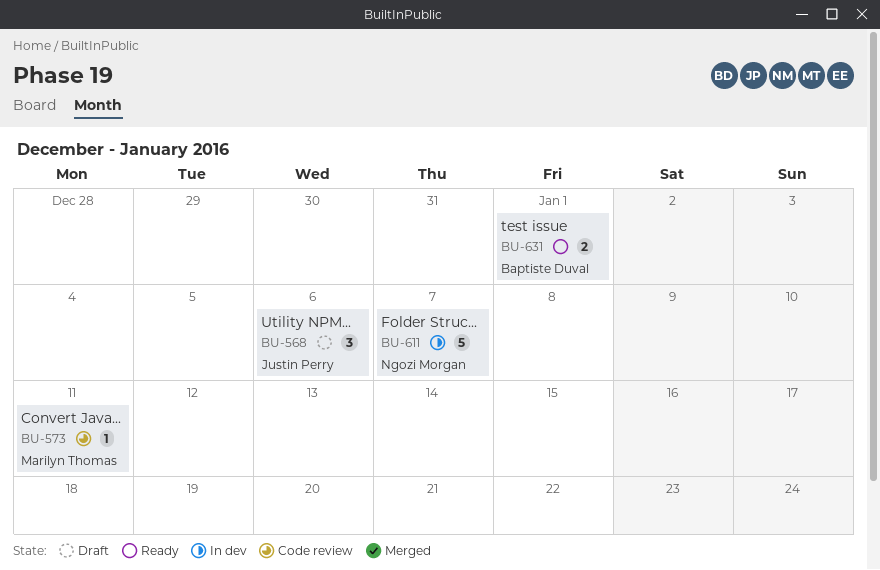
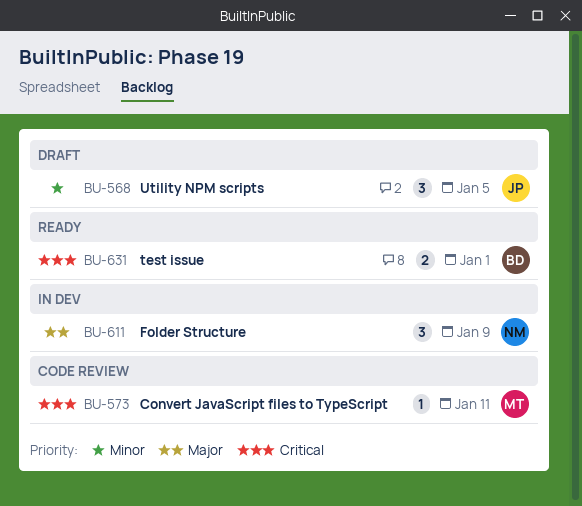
BU-568, due: Jan 6 -> Jan 5
BU-611, estimate: 5 -> 3
BU-611, due: Jan 7 -> Jan 9

